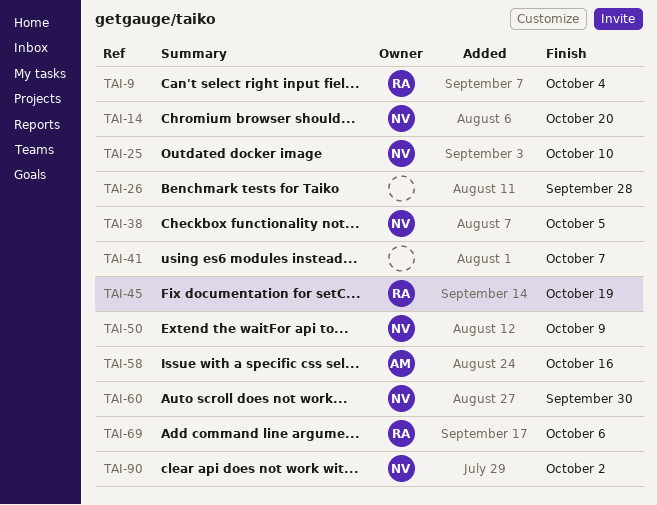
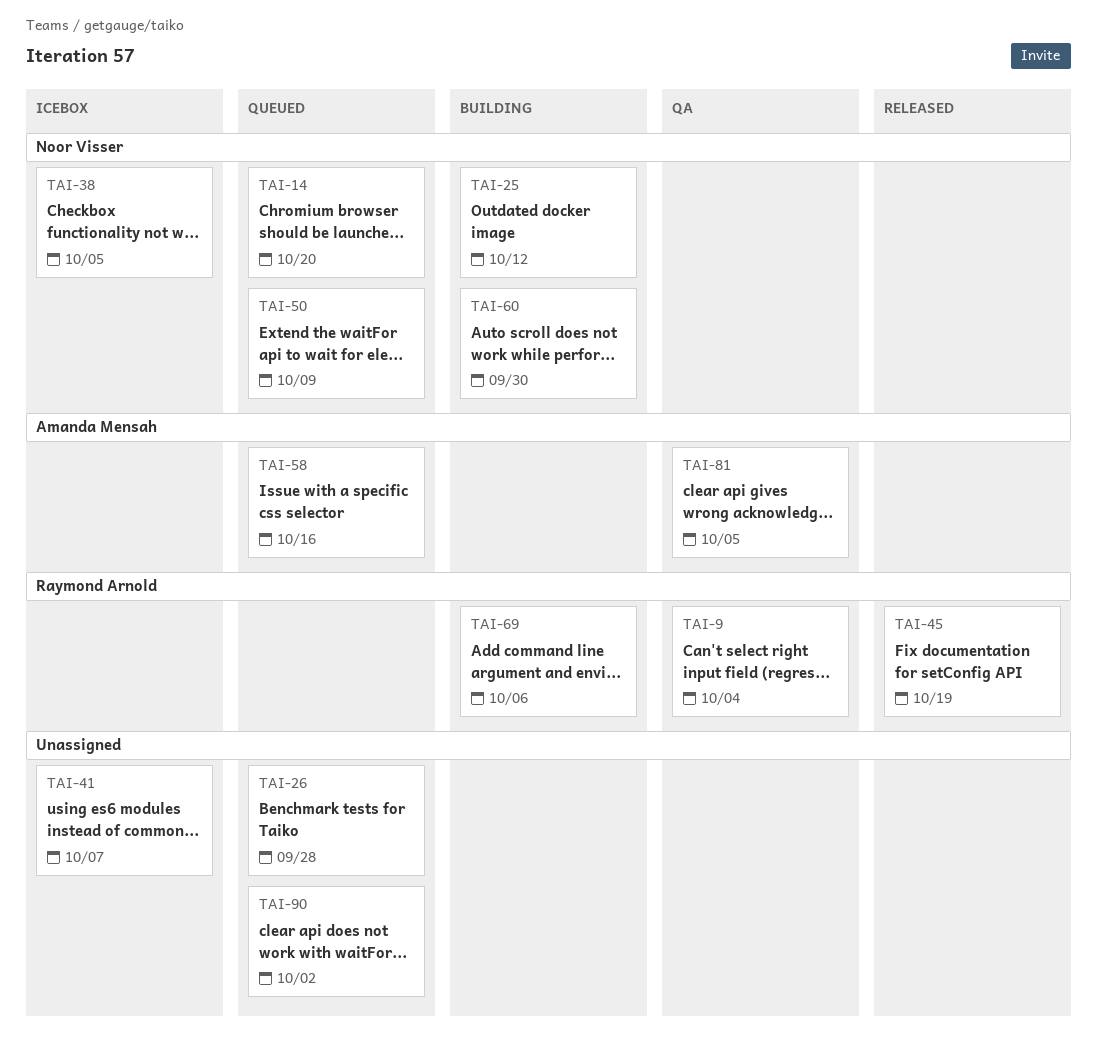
TAI-25, due: Oct 10 -> Oct 12
TAI-81: none -> present
TAI-90, owner: Noor Visser -> none

